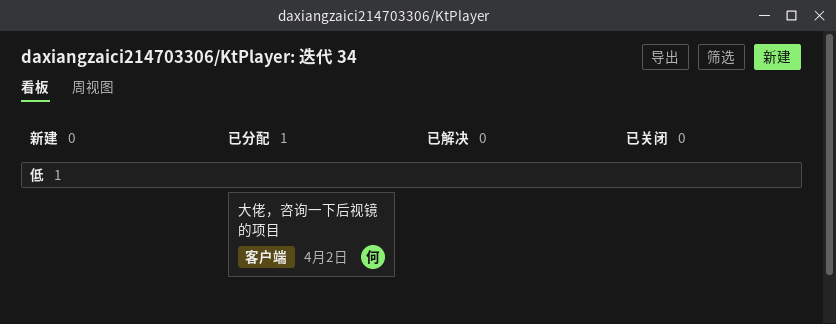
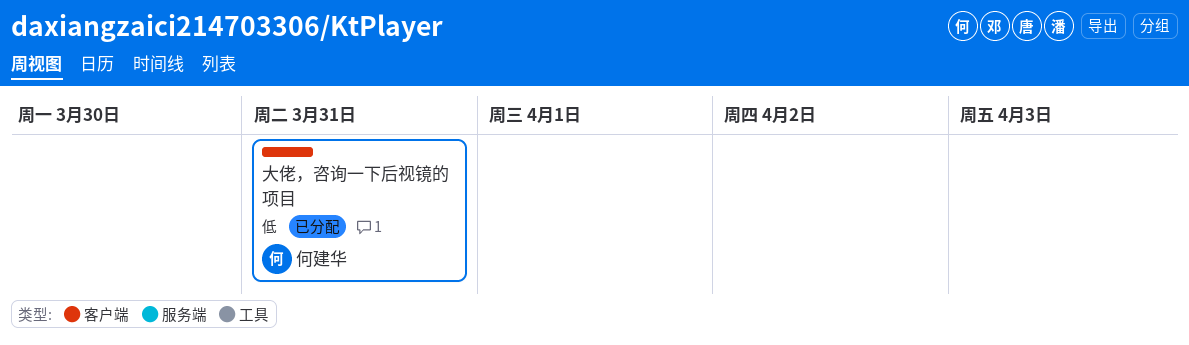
大佬，咨询一下后视镜的项目, due: Apr 2 -> Mar 31

